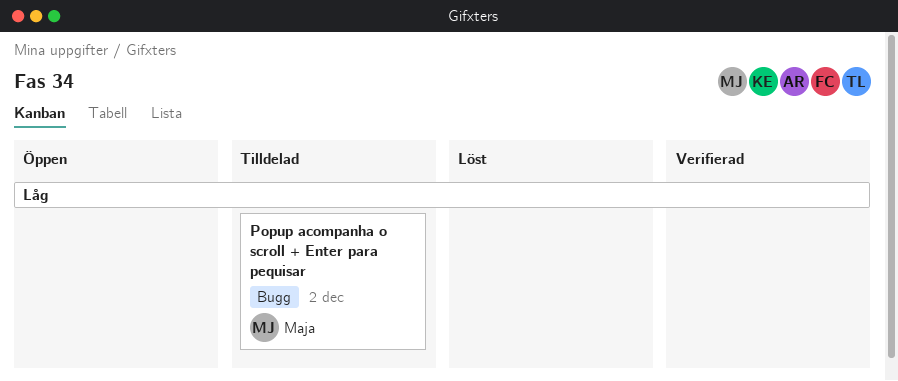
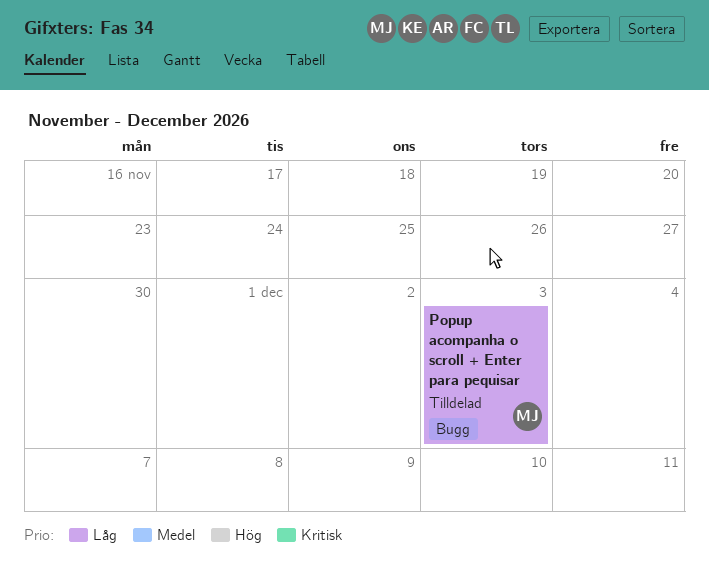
Popup acompanha o scroll + Enter para pequisar, due: Dec 2 -> Dec 3

